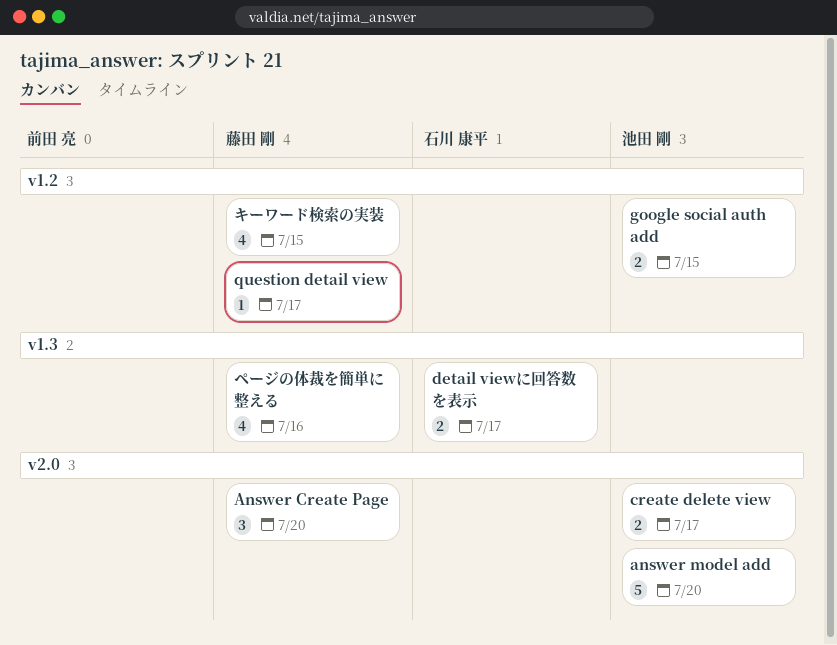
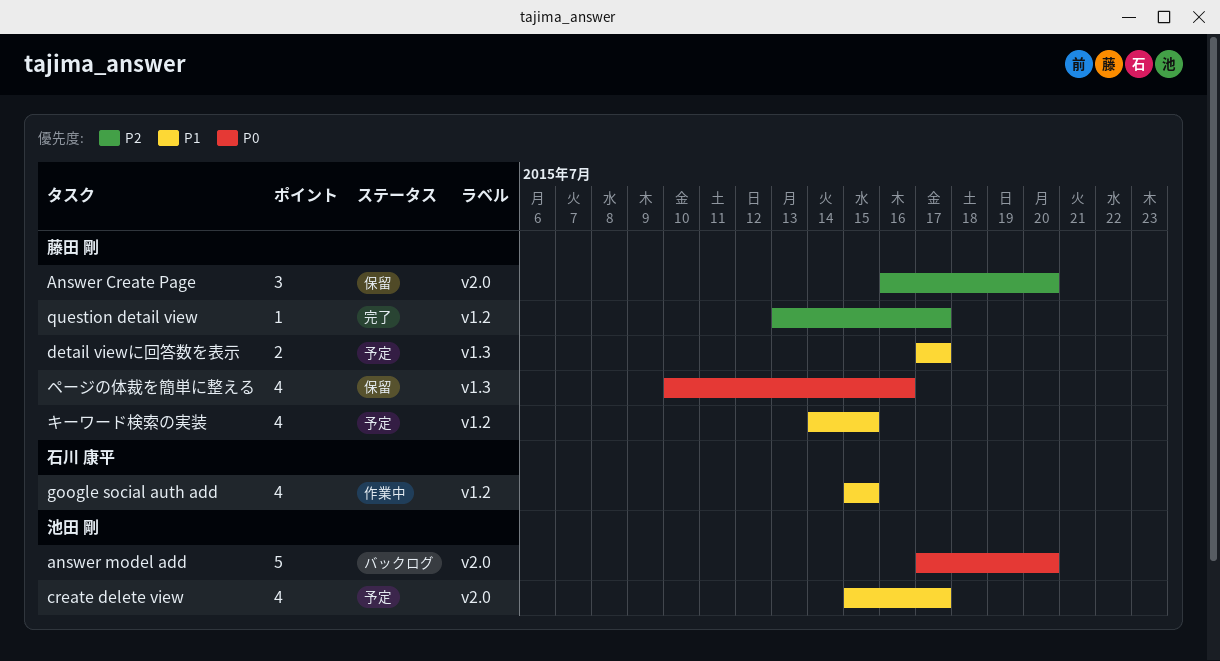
create delete view, estimate: 2 -> 4
detail viewに回答数を表示, owner: 石川 康平 -> 藤田 剛
google social auth add, owner: 池田 剛 -> 石川 康平
google social auth add, estimate: 2 -> 4

